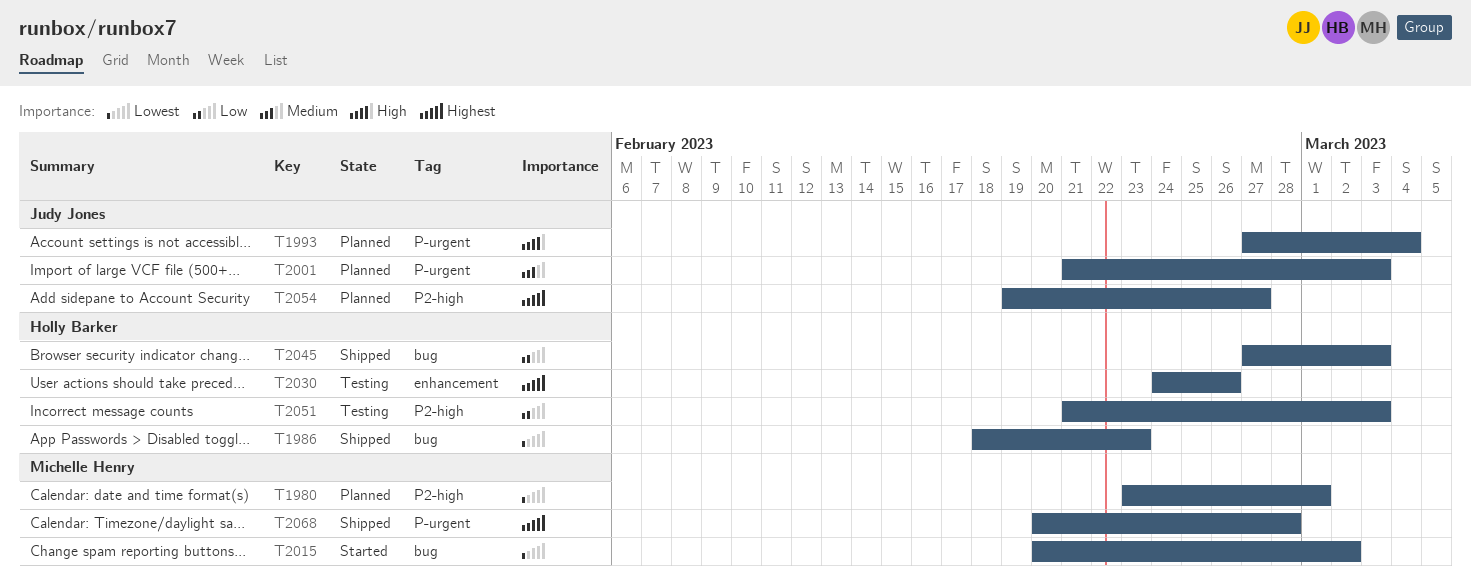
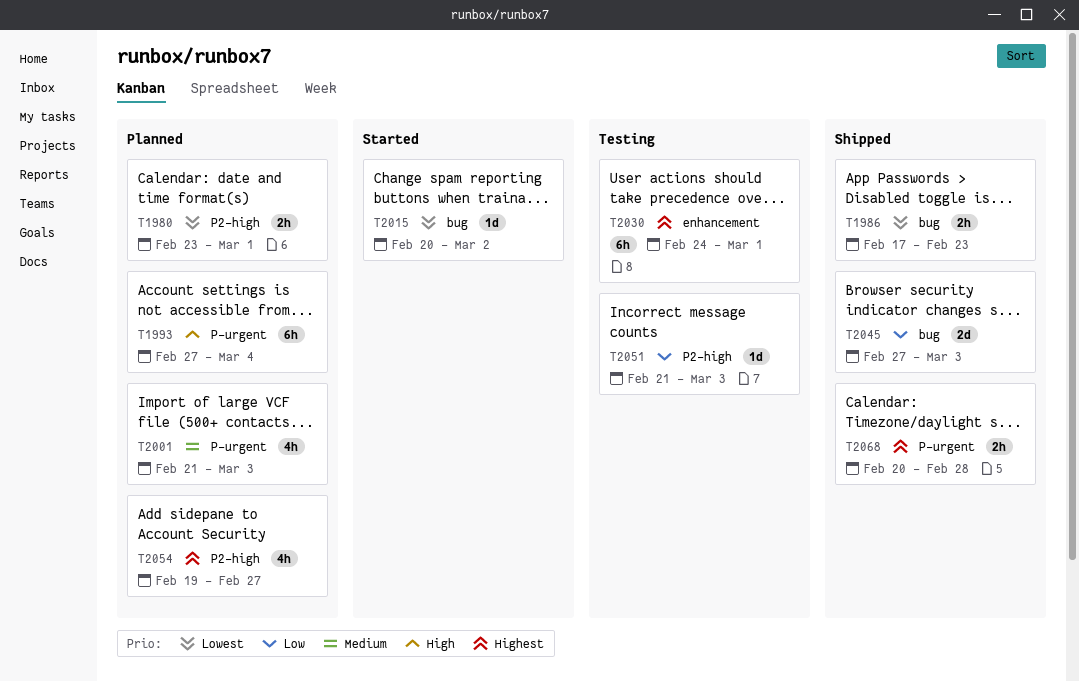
T1986, start: Feb 18 -> Feb 17
T2030, due: Feb 26 -> Mar 1

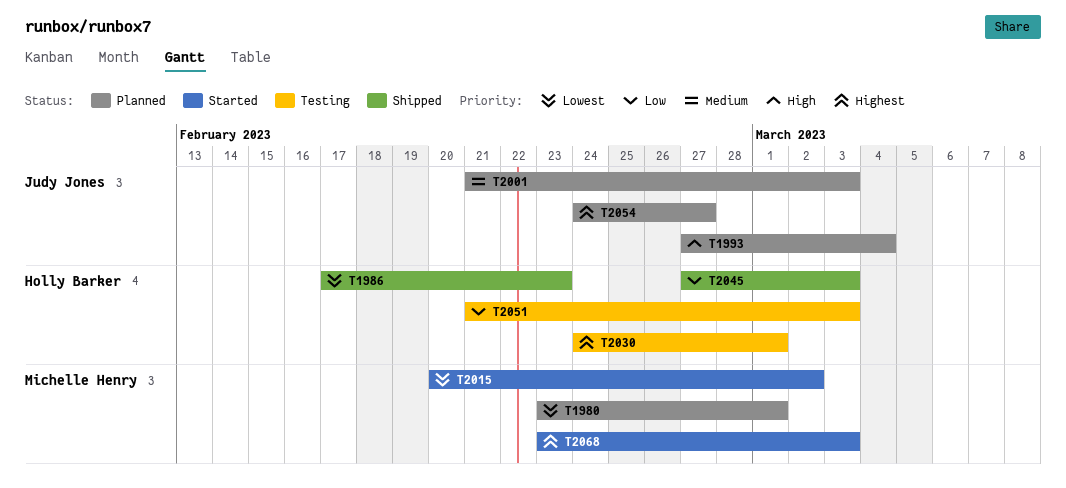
T2054, start: Feb 19 -> Feb 24
T2068, status: Shipped -> Started
T2068, start: Feb 20 -> Feb 23
T2068, due: Feb 28 -> Mar 3

